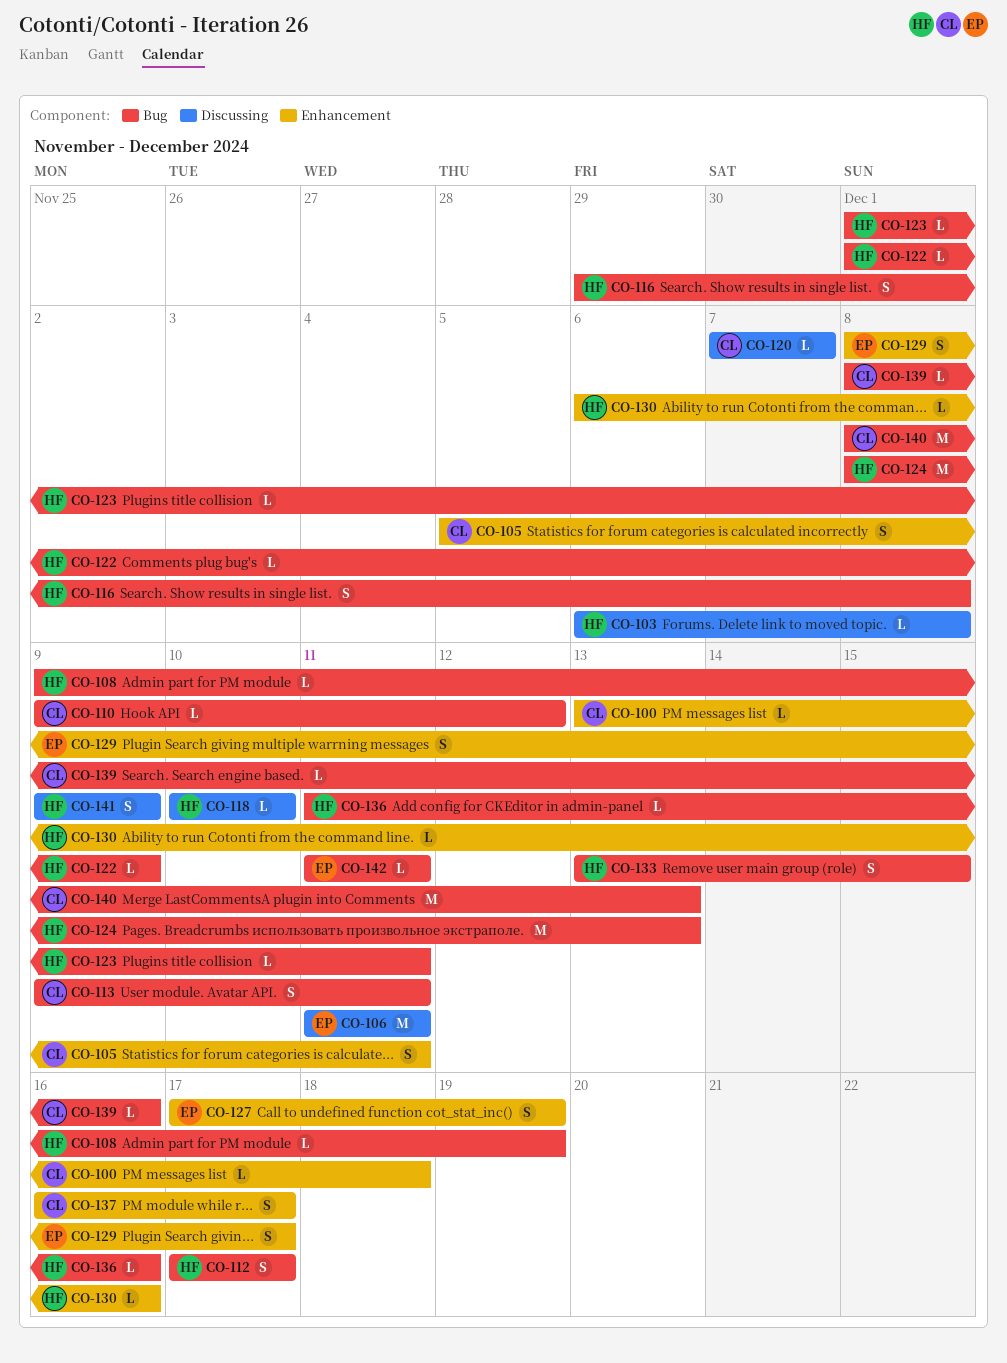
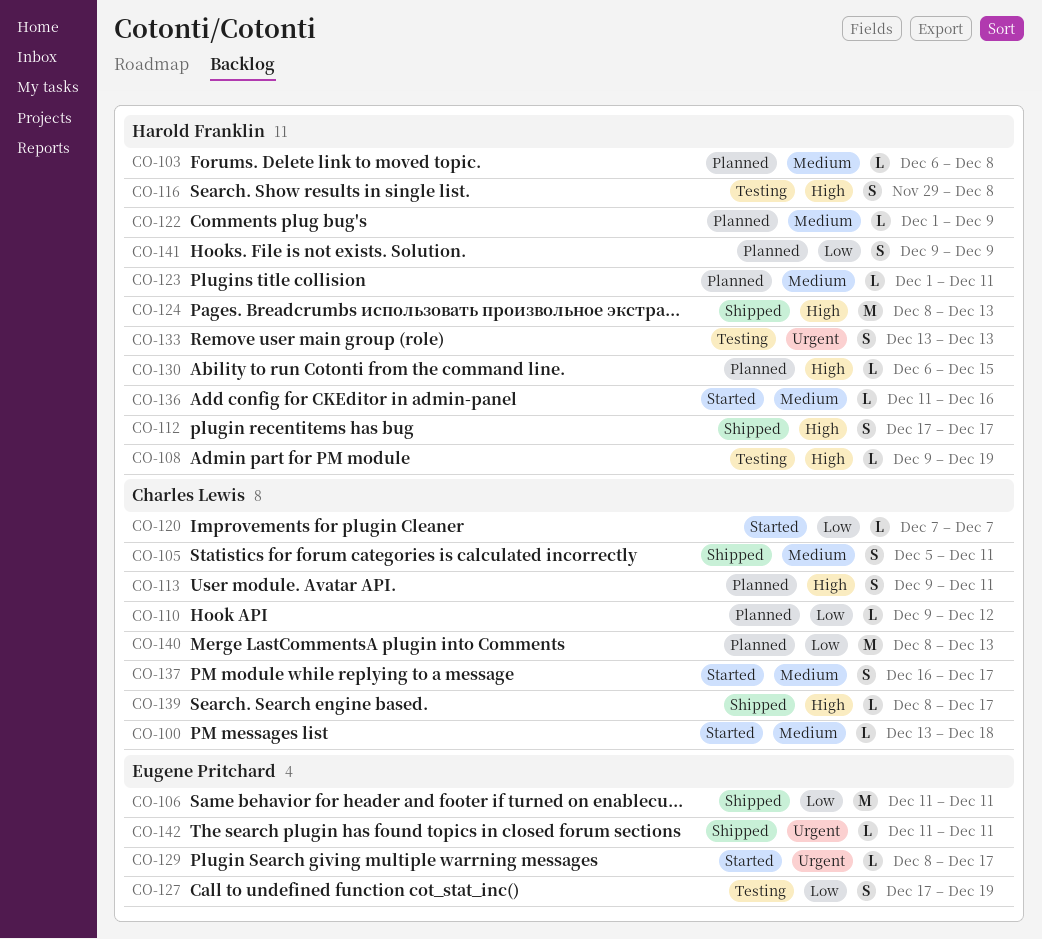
CO-118: present -> none
CO-129, estimate: S -> L
CO-130, due: Dec 16 -> Dec 15
CO-133, due: Dec 15 -> Dec 13
CO-139, due: Dec 16 -> Dec 17

